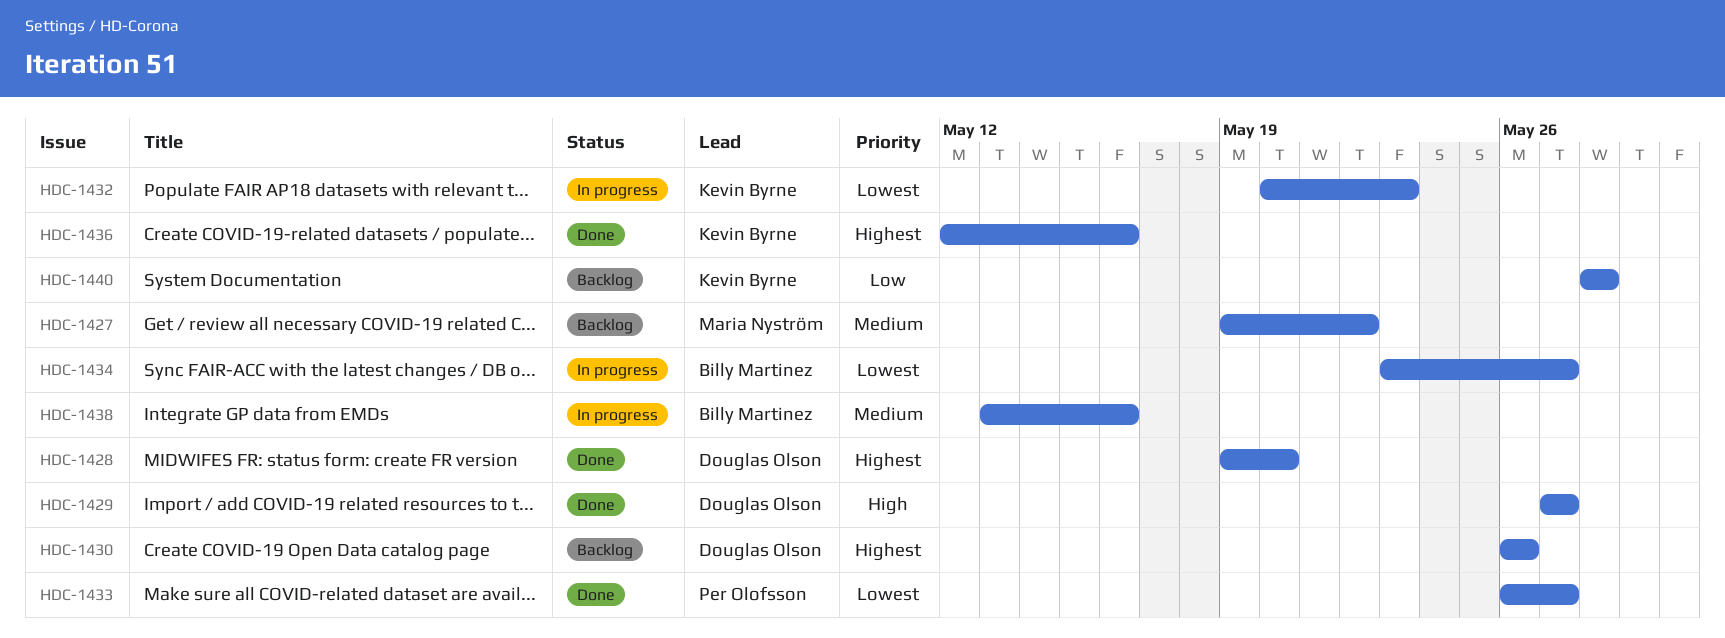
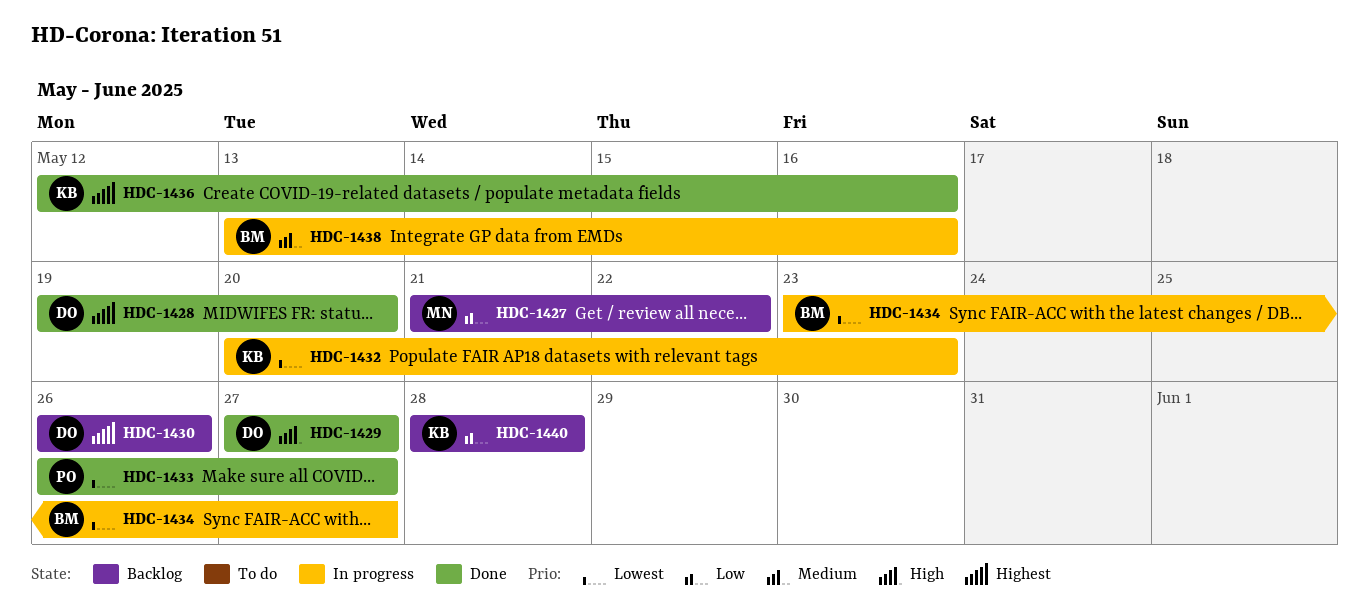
HDC-1427, priority: Medium -> Low
HDC-1427, start: May 19 -> May 21

